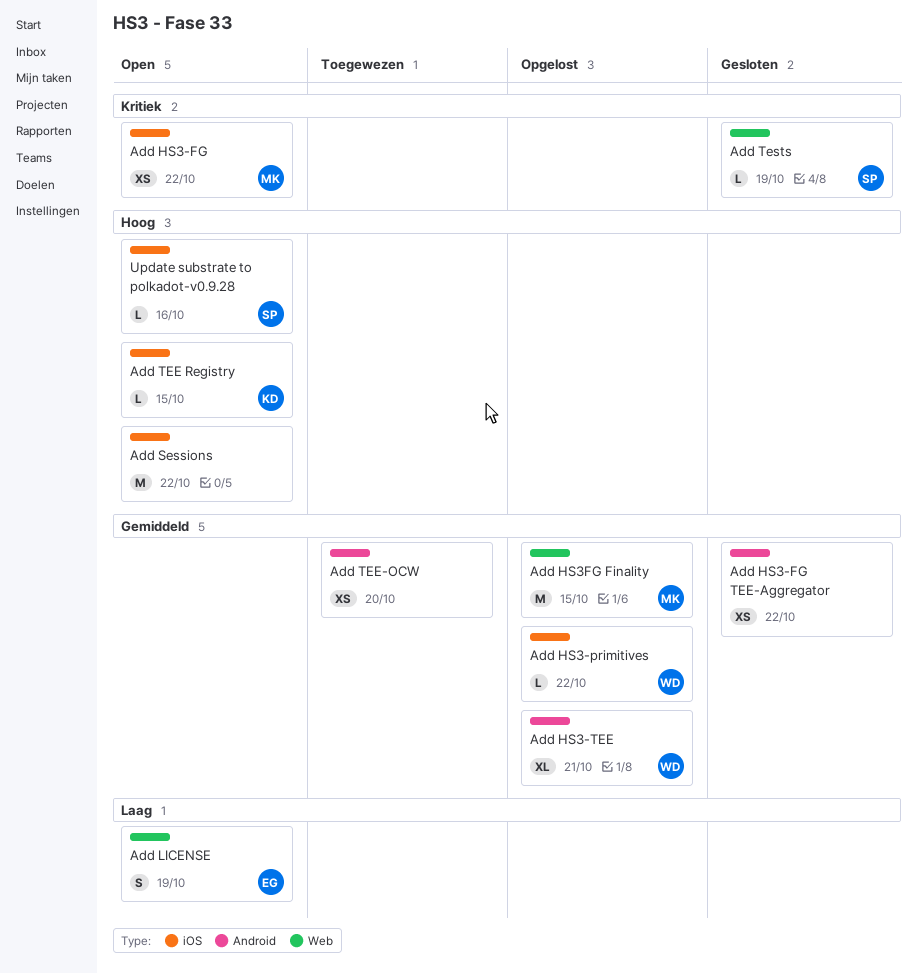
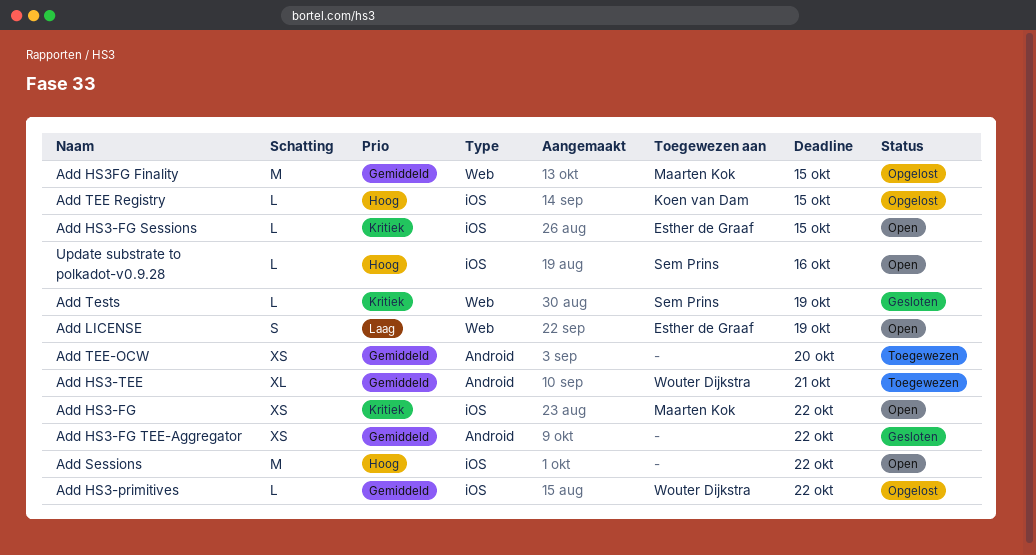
Add HS3-FG Sessions: none -> present
Add HS3-TEE, status: Opgelost -> Toegewezen
Add TEE Registry, status: Open -> Opgelost

